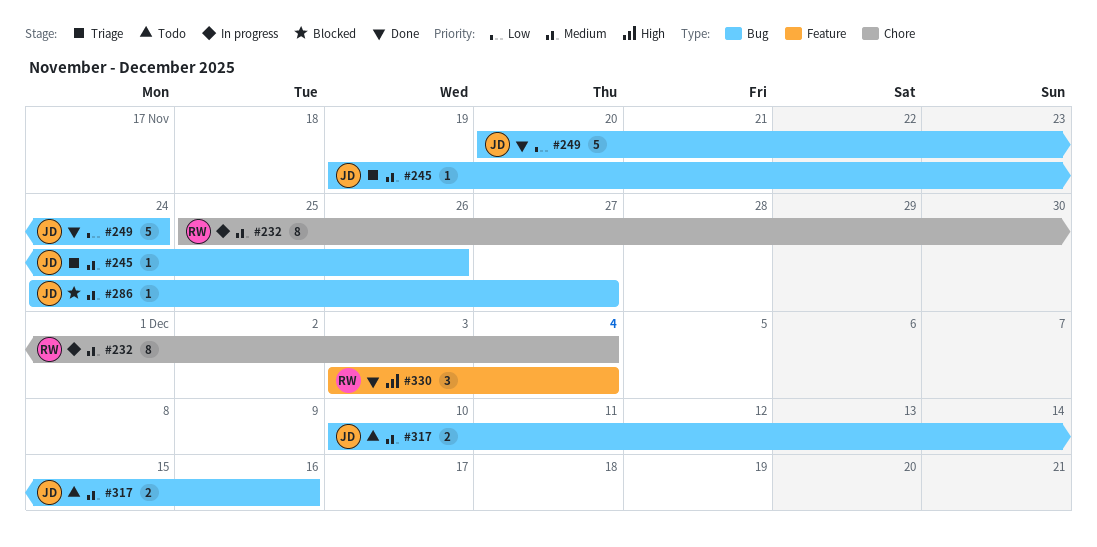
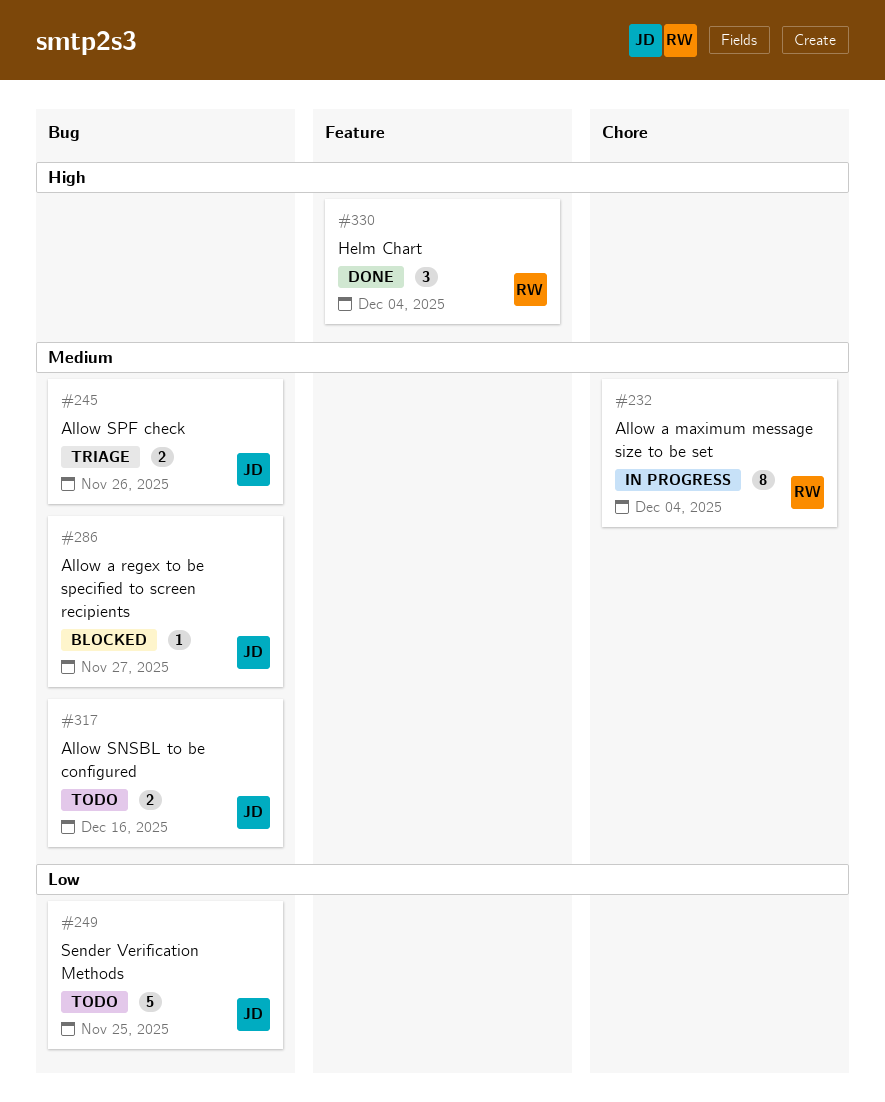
#245, estimate: 1 -> 2
#249, status: Done -> Todo
#249, due: Nov 24 -> Nov 25

